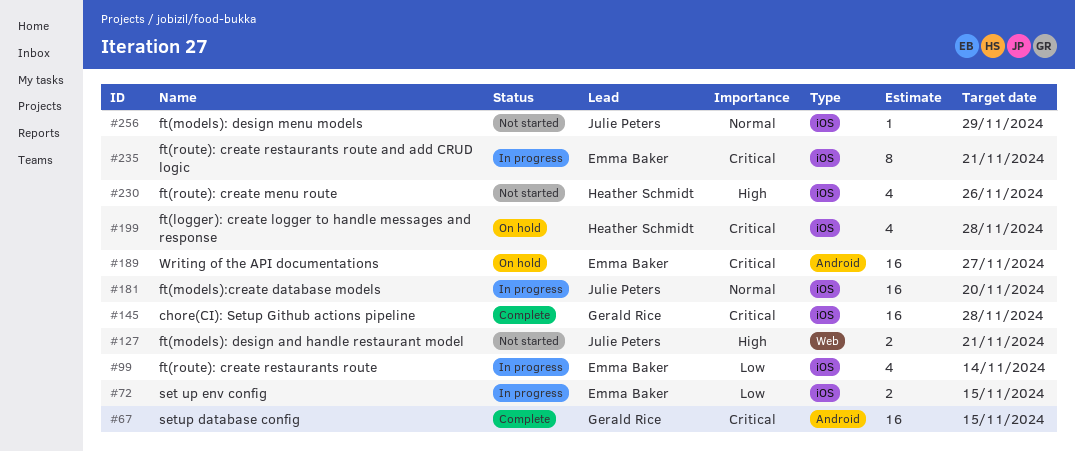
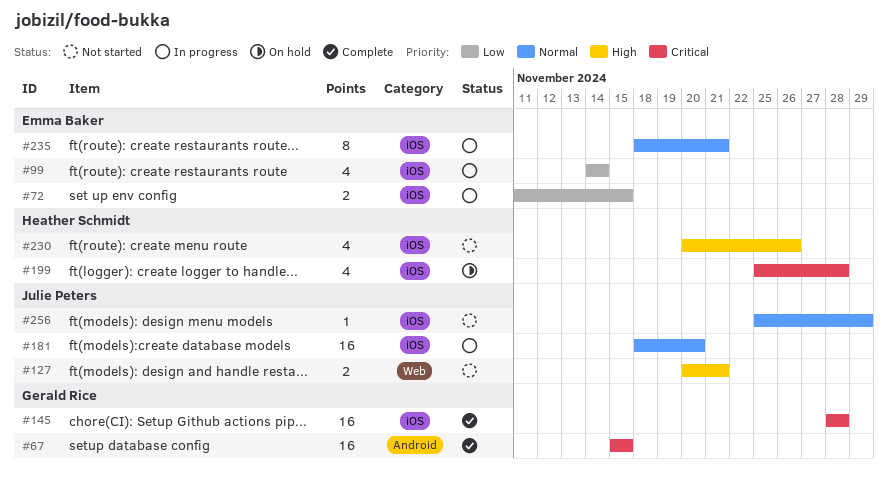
#189: present -> none
#235, priority: Critical -> Normal

